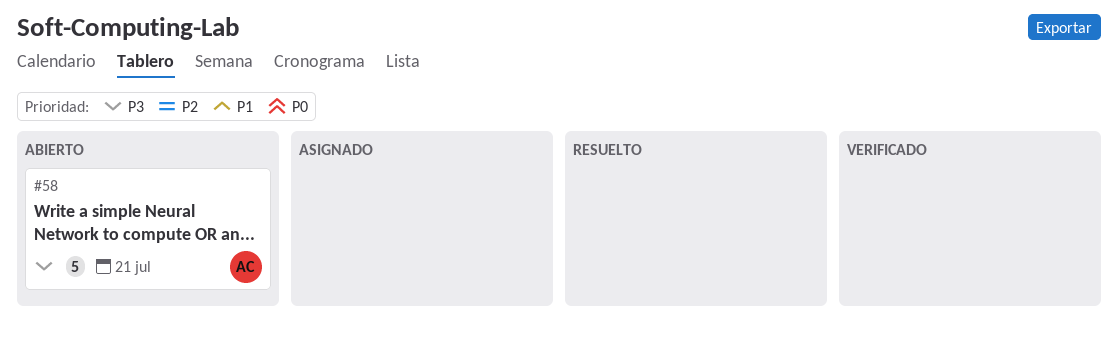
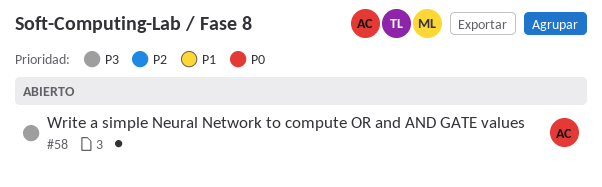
#58, estimate: 5 -> 1

